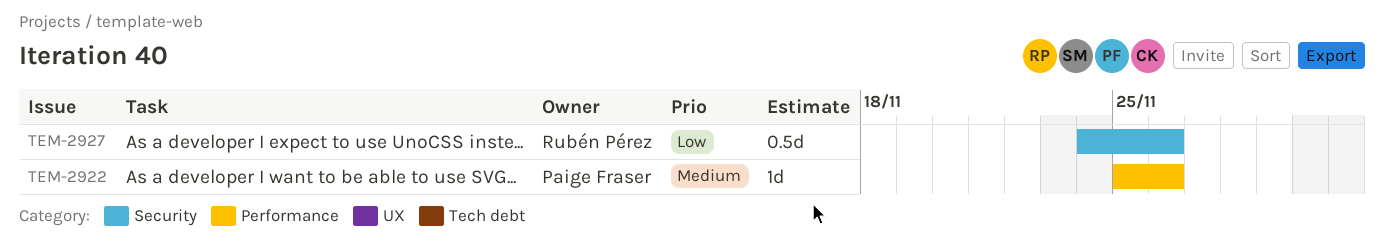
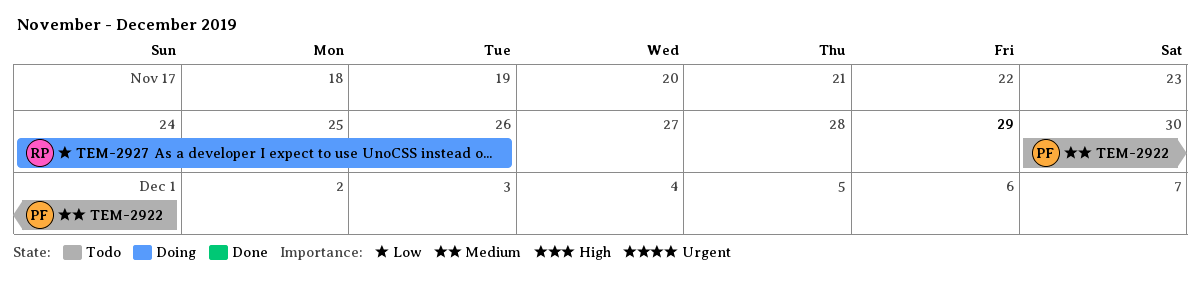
TEM-2922, start: Nov 25 -> Nov 30
TEM-2922, due: Nov 26 -> Dec 1

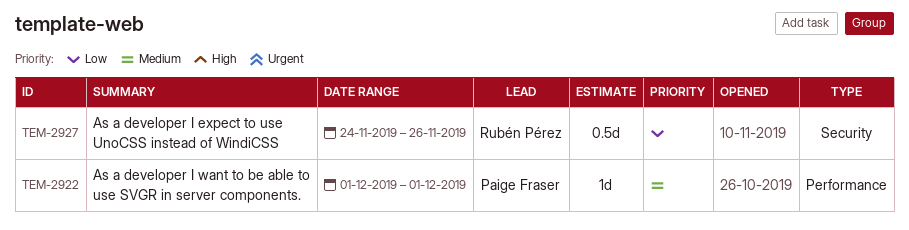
TEM-2922, start: Nov 30 -> Dec 1

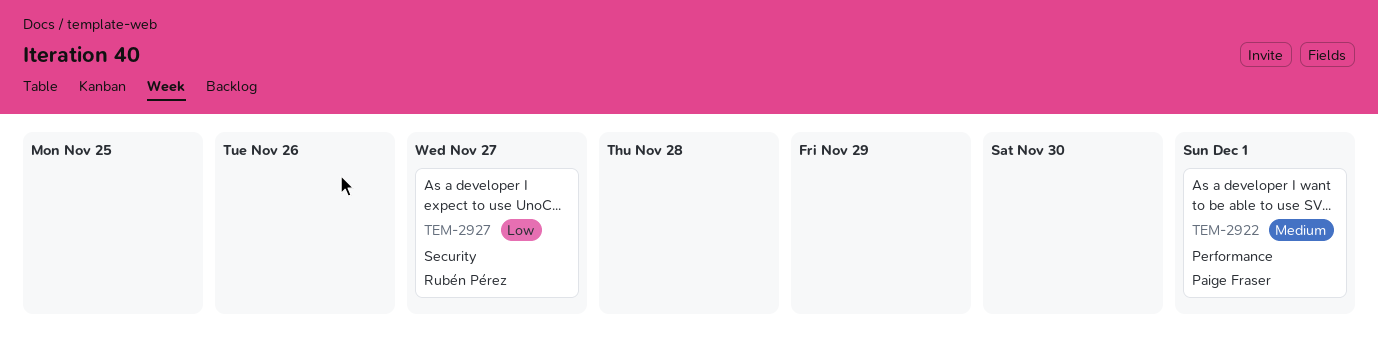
TEM-2927, due: Nov 26 -> Nov 27

